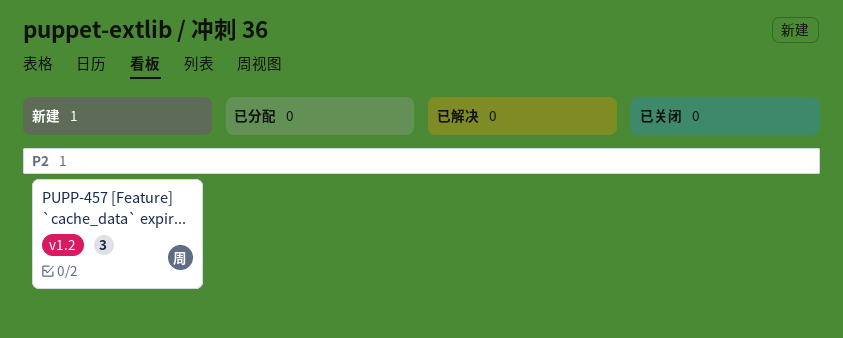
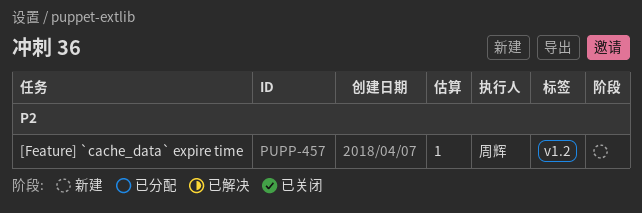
PUPP-457, estimate: 3 -> 1

